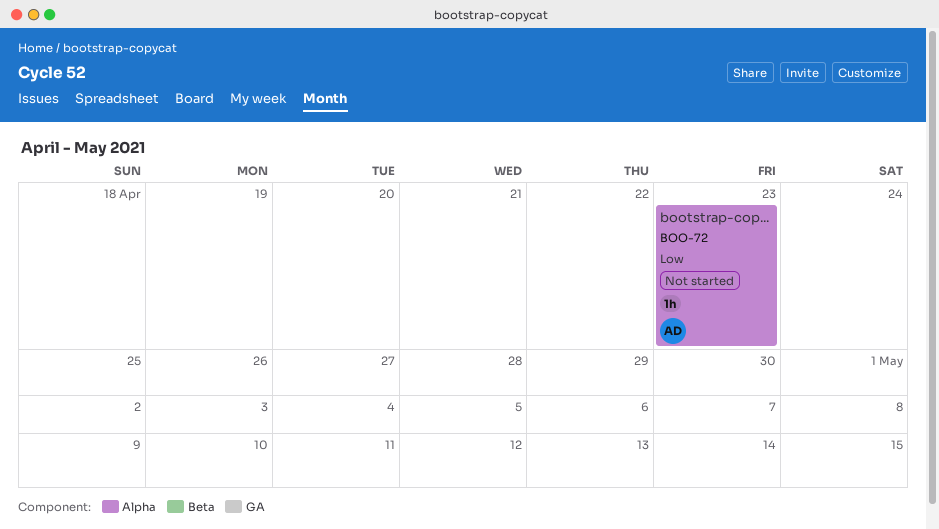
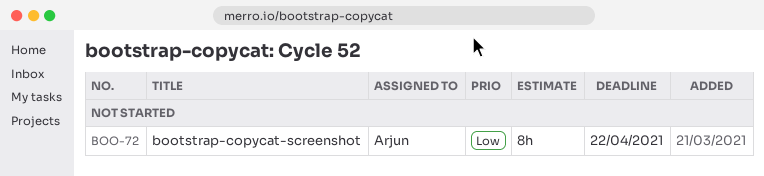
BOO-72, estimate: 1h -> 8h
BOO-72, due: Apr 23 -> Apr 22

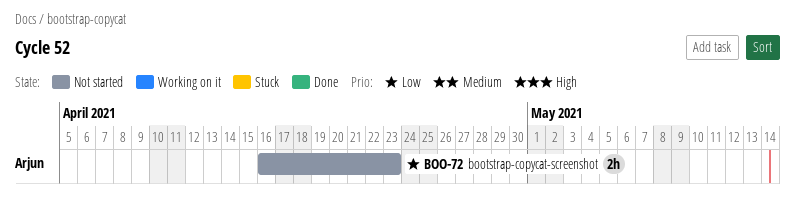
BOO-72, estimate: 8h -> 2h
BOO-72, due: Apr 22 -> Apr 23

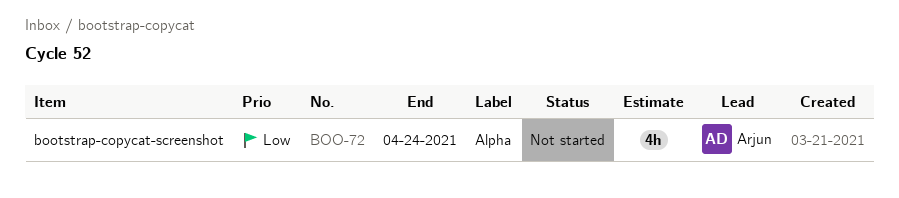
BOO-72, estimate: 2h -> 4h
BOO-72, due: Apr 23 -> Apr 24

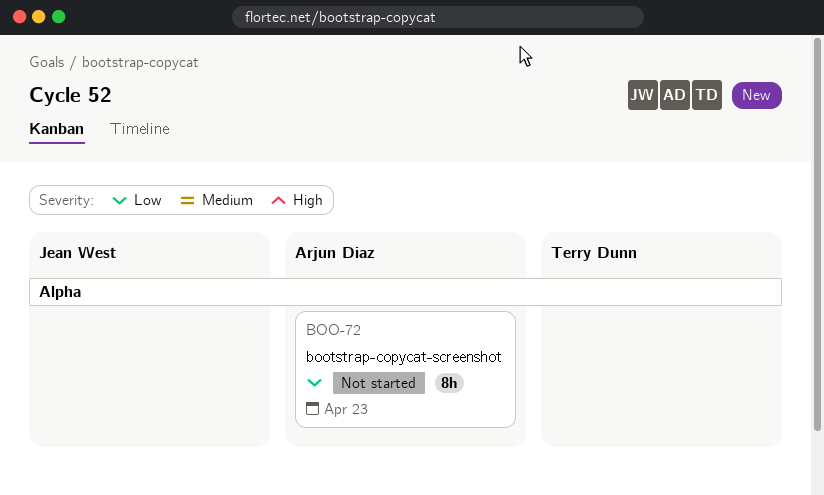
BOO-72, estimate: 4h -> 8h
BOO-72, due: Apr 24 -> Apr 23

